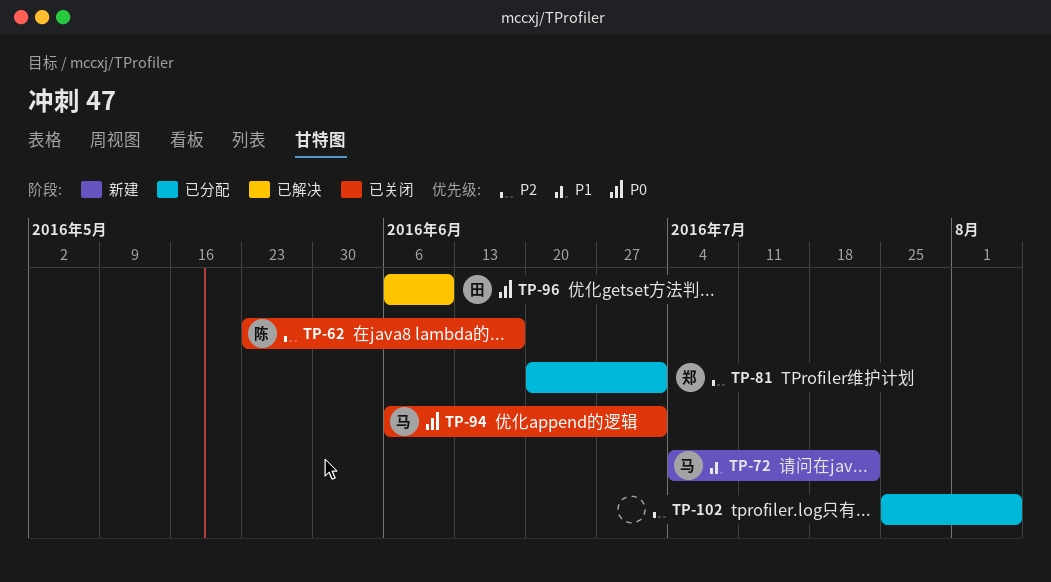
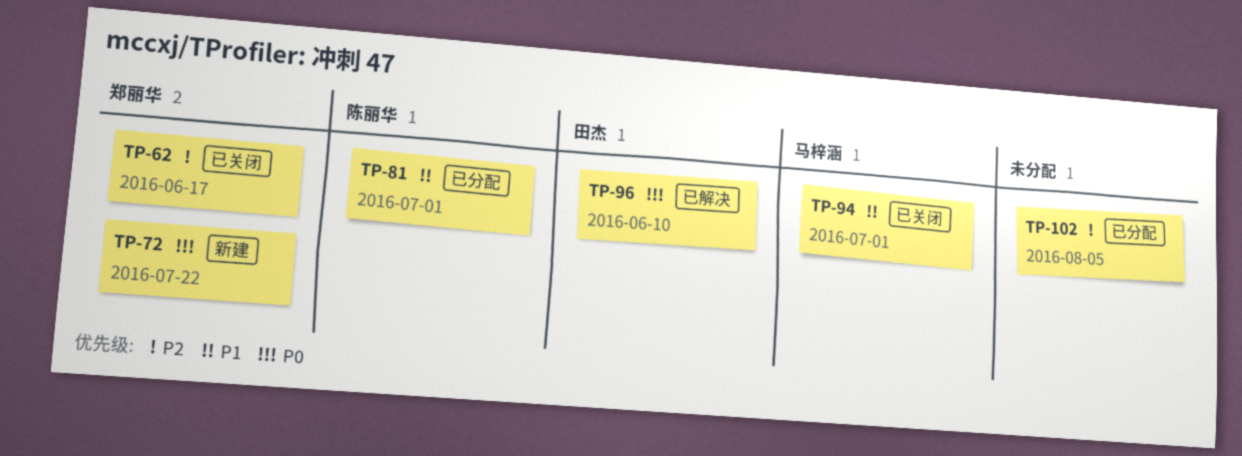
TP-62, owner: 陈丽华 -> 郑丽华
TP-72, owner: 马梓涵 -> 郑丽华
TP-72, priority: P1 -> P0
TP-81, owner: 郑丽华 -> 陈丽华
TP-81, priority: P2 -> P1
TP-94, priority: P0 -> P1

